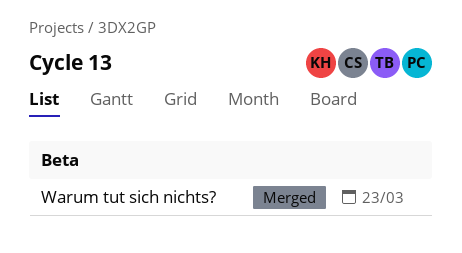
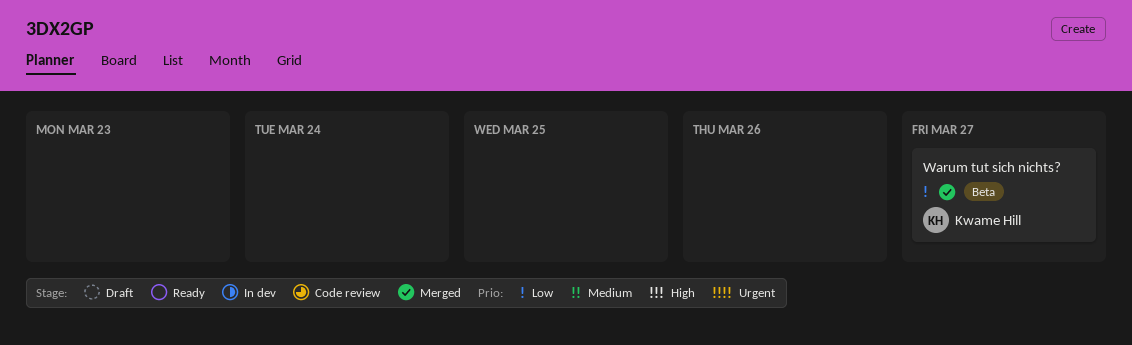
Warum tut sich nichts?, due: Mar 23 -> Mar 27

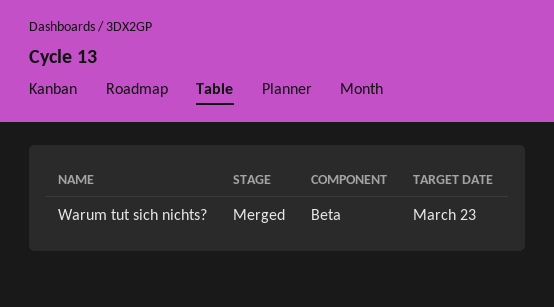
Warum tut sich nichts?, due: Mar 27 -> Mar 23

